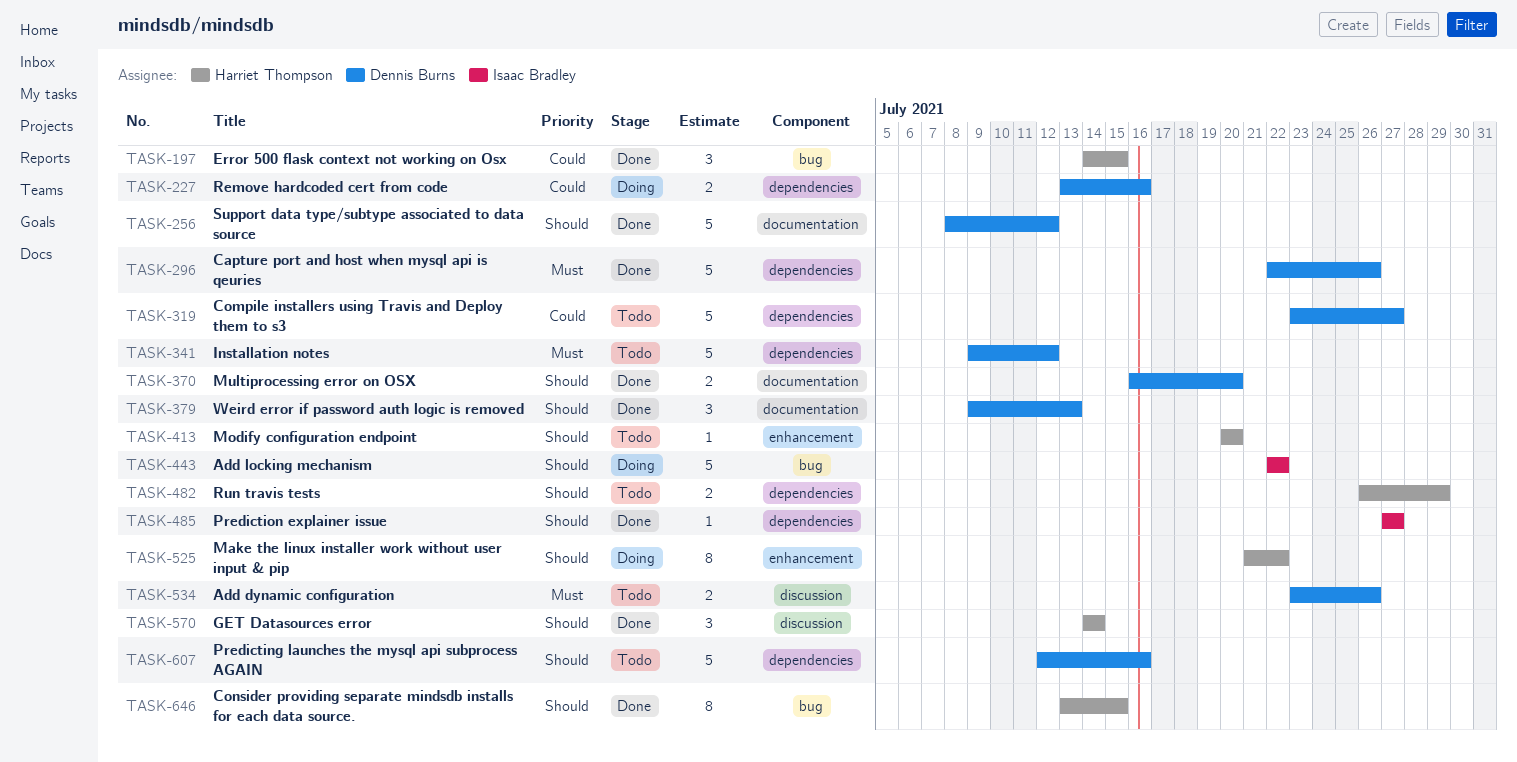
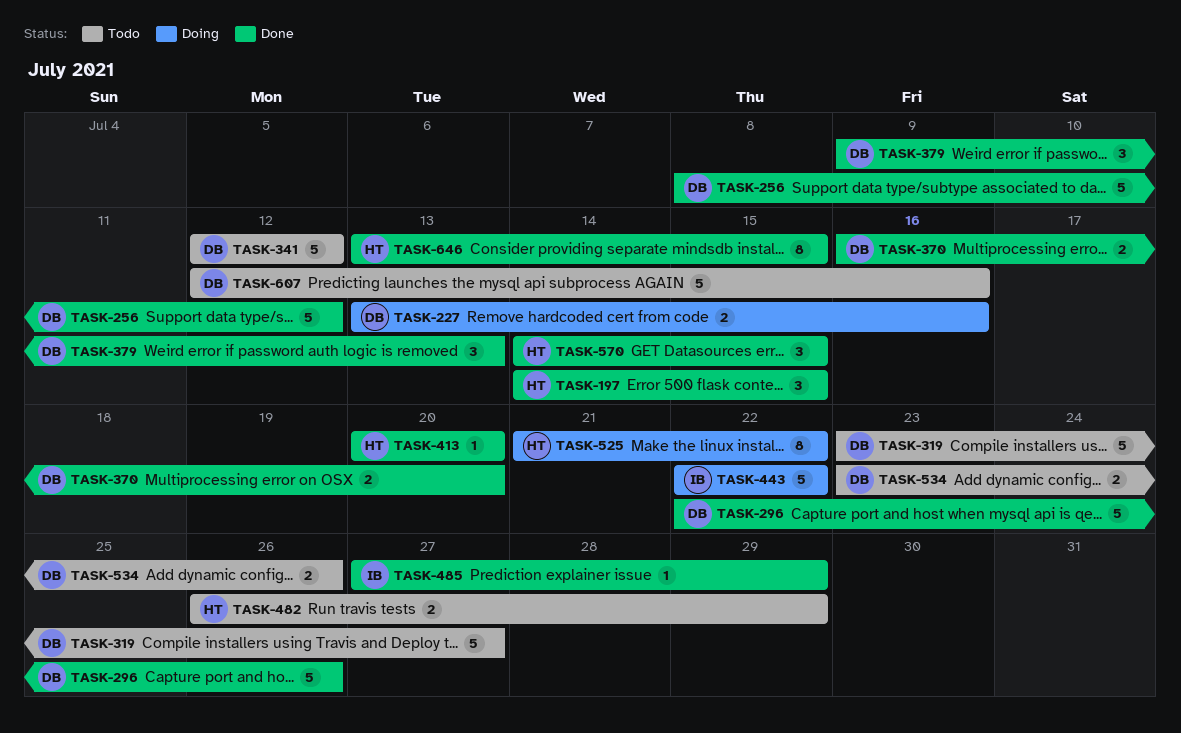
TASK-341, start: Jul 9 -> Jul 12
TASK-413, status: Todo -> Done
TASK-485, due: Jul 27 -> Jul 29
TASK-570, due: Jul 14 -> Jul 15

